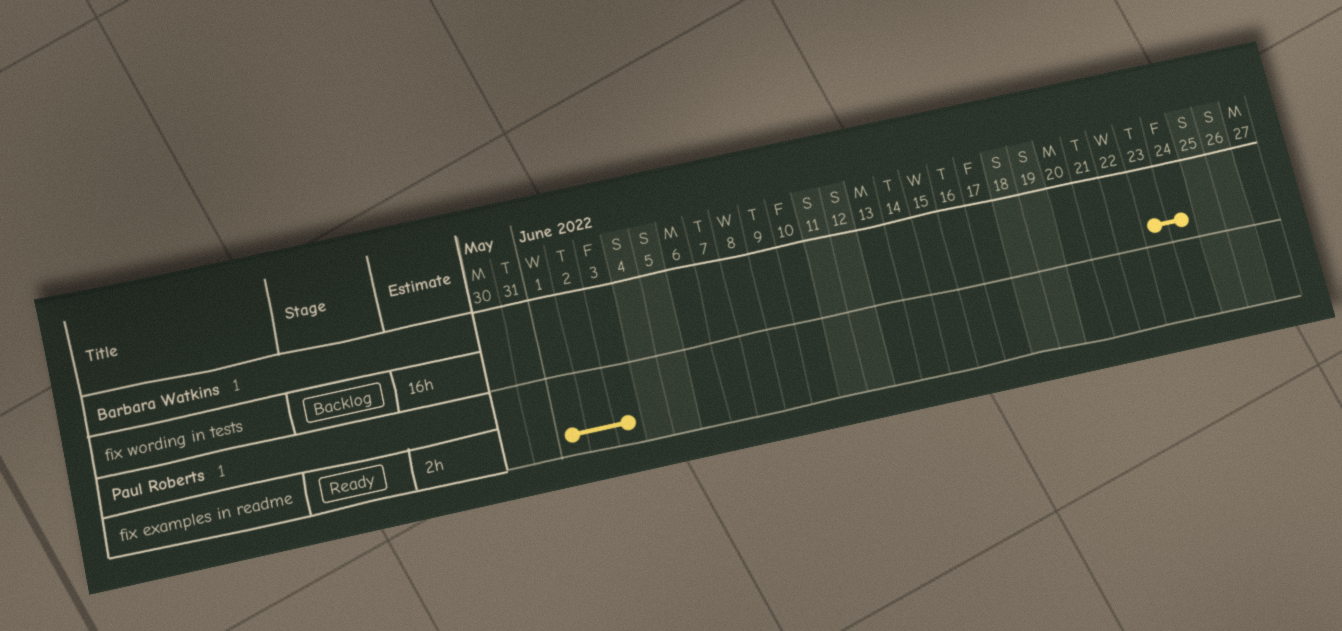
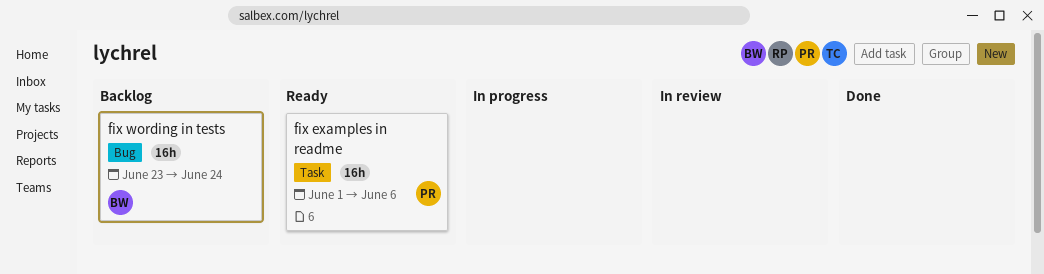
fix examples in readme, estimate: 2h -> 16h
fix examples in readme, due: Jun 3 -> Jun 6

